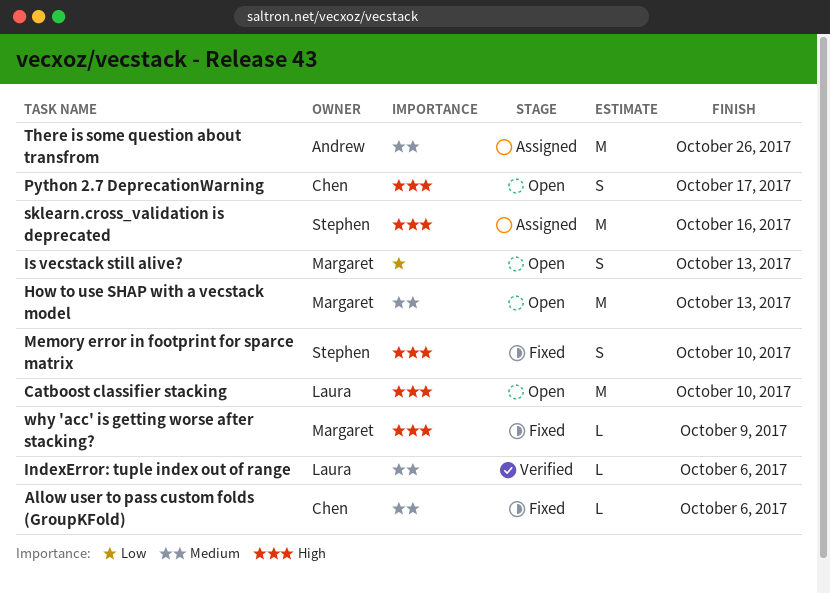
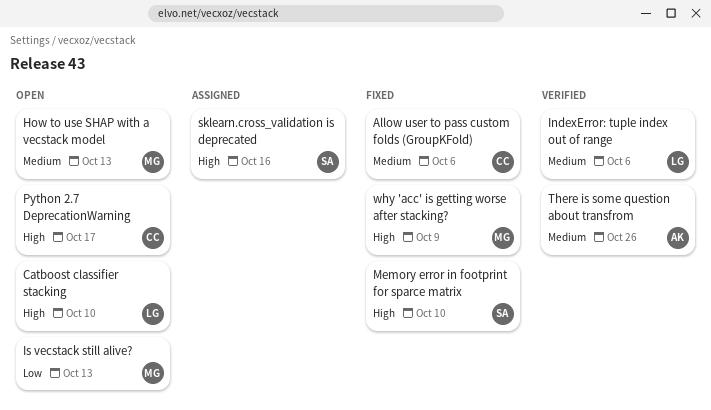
There is some question about transfrom, status: Assigned -> Verified

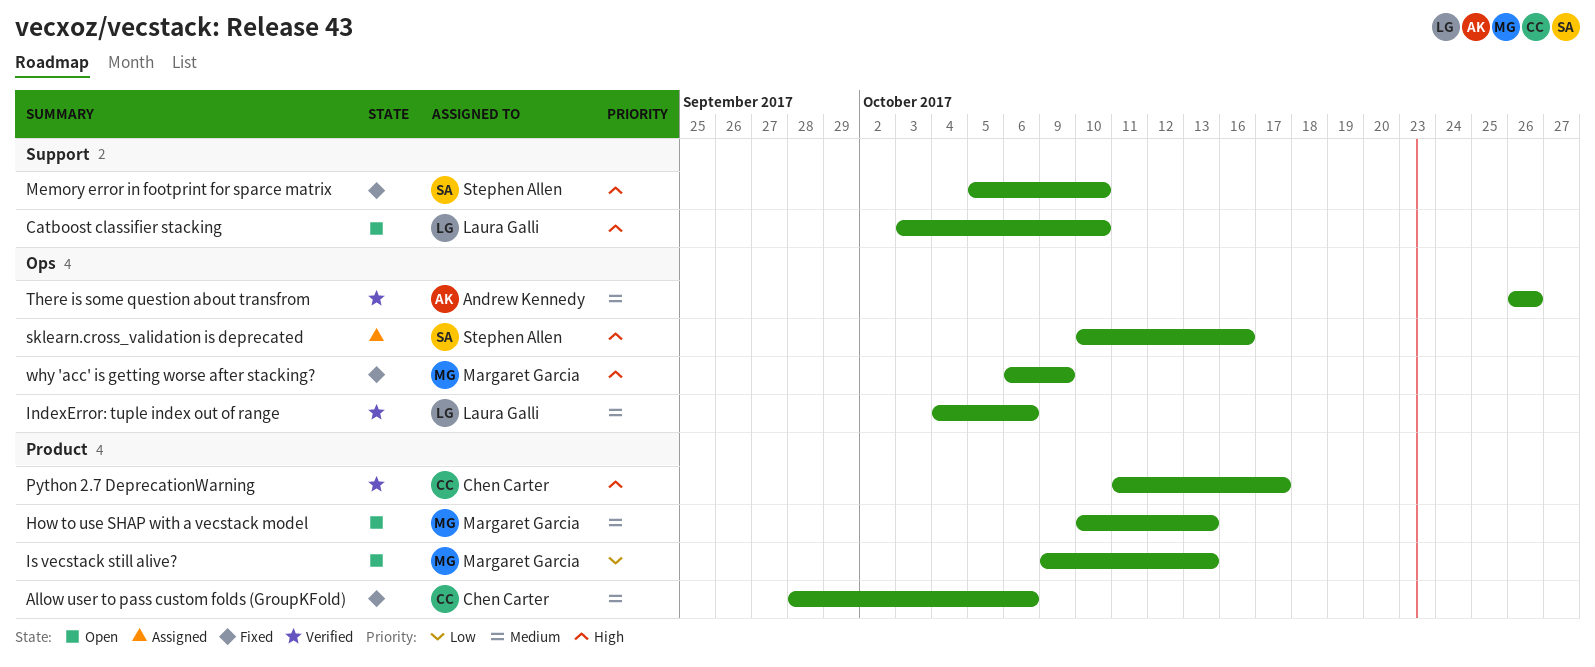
Python 2.7 DeprecationWarning, status: Open -> Verified

